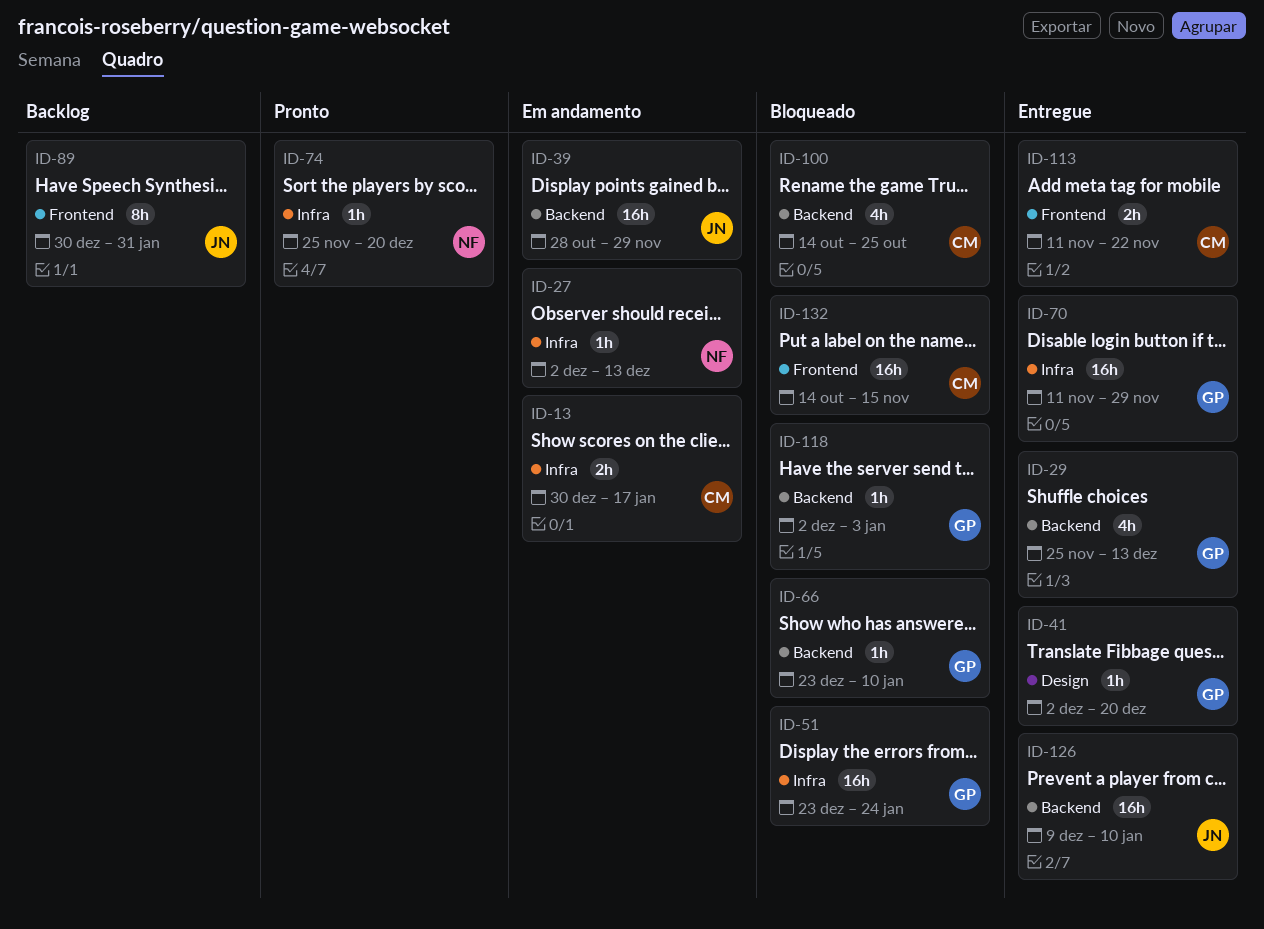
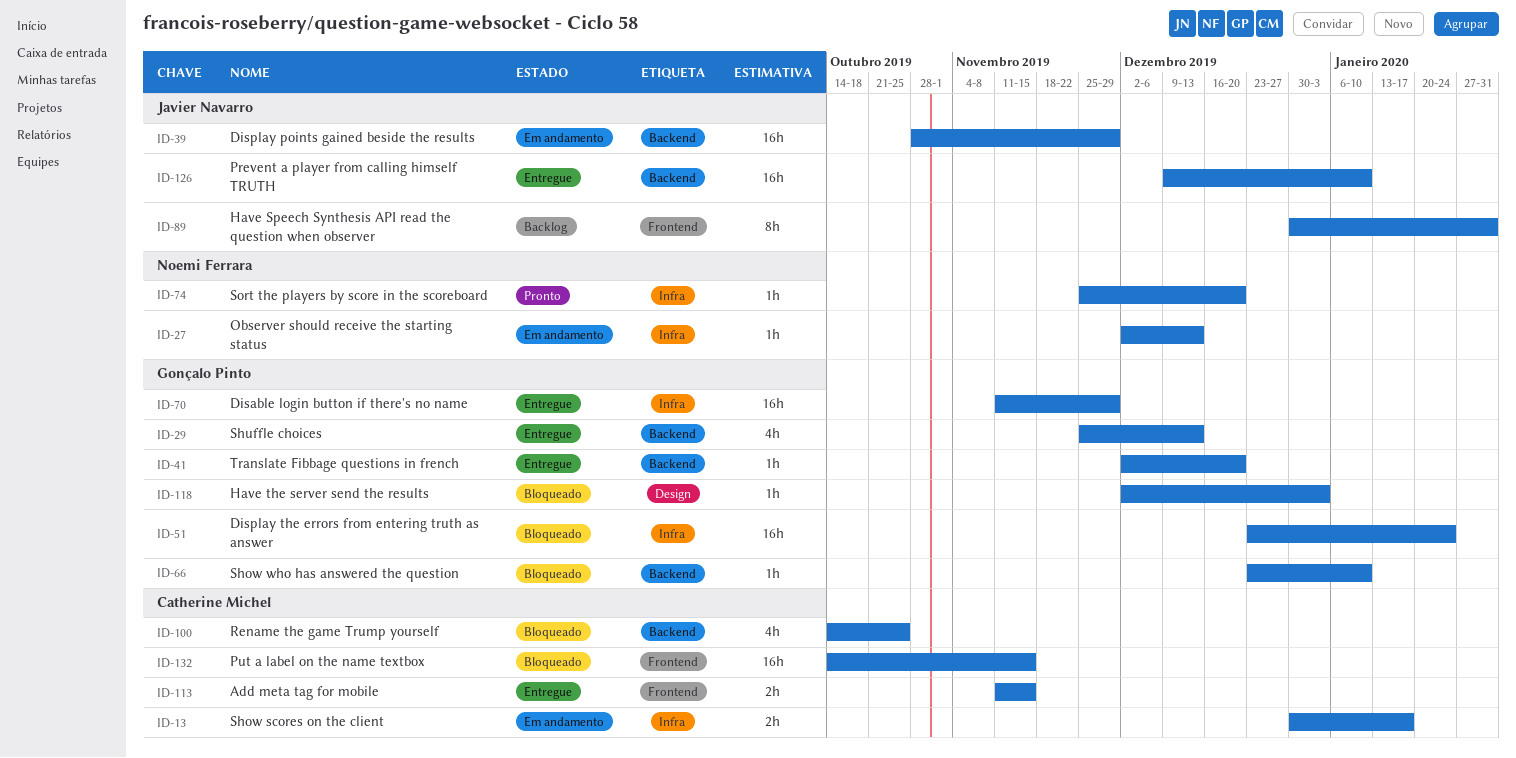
ID-41, label: Design -> Backend
ID-113, due: Nov 22 -> Nov 15
ID-118, label: Backend -> Design

